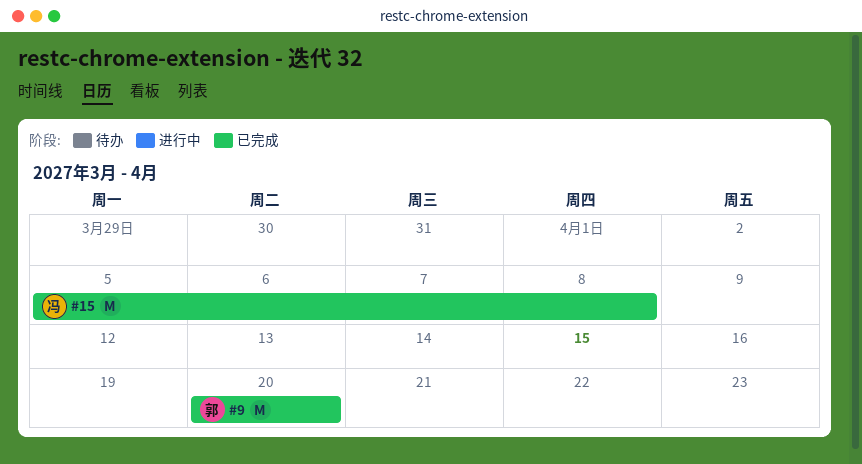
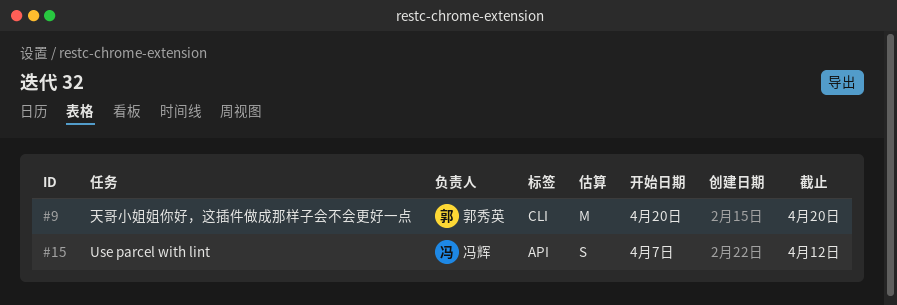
#15, estimate: M -> S
#15, start: Apr 5 -> Apr 7
#15, due: Apr 8 -> Apr 12

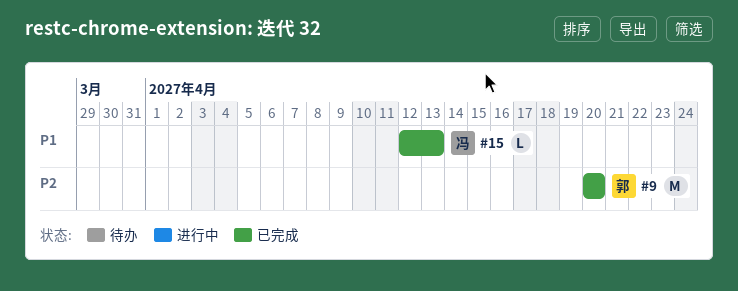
#15, estimate: S -> L
#15, start: Apr 7 -> Apr 12
#15, due: Apr 12 -> Apr 13

